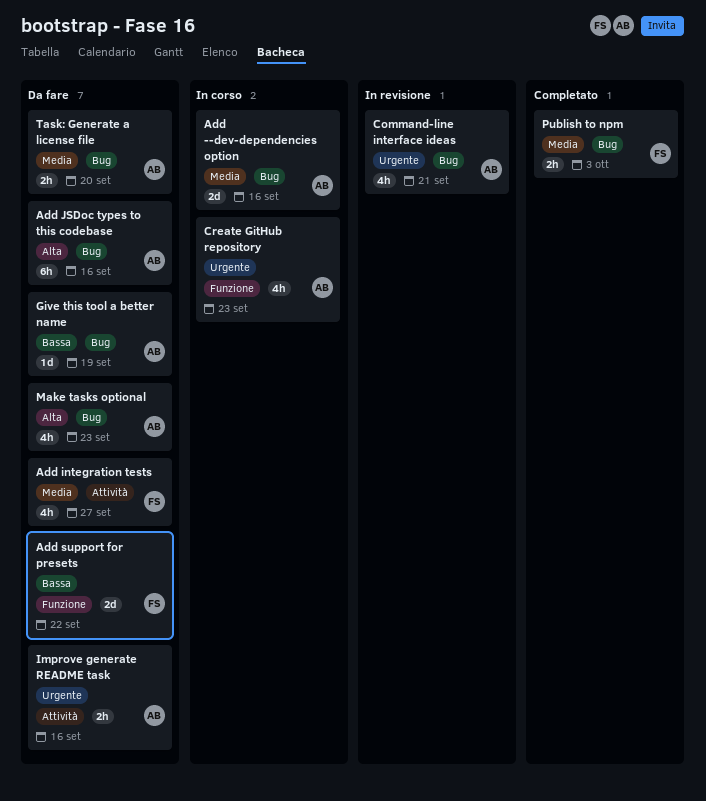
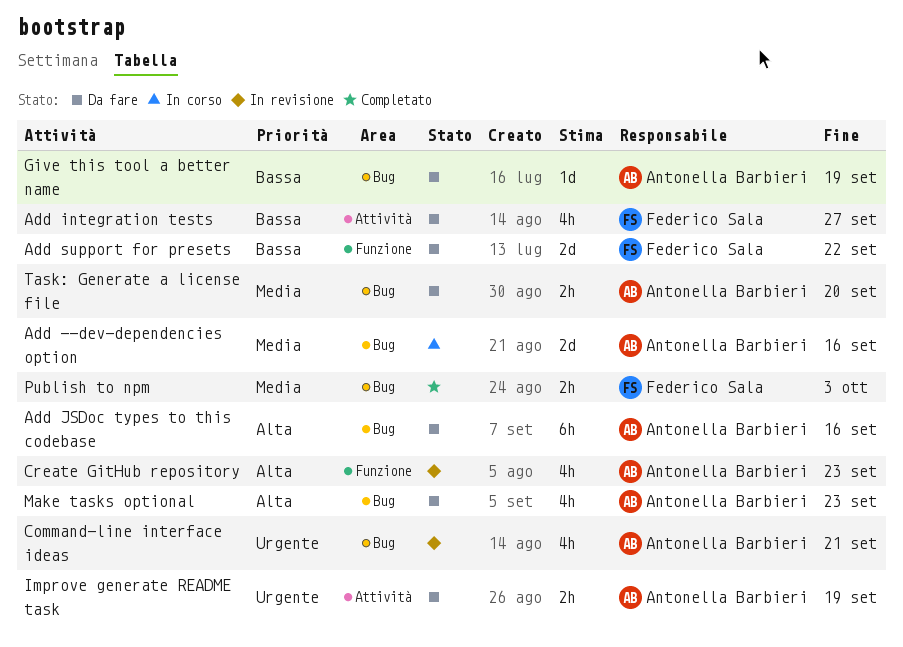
Add integration tests, priority: Media -> Bassa
Create GitHub repository, status: In corso -> In revisione
Create GitHub repository, priority: Urgente -> Alta
Improve generate README task, due: Sep 16 -> Sep 19

